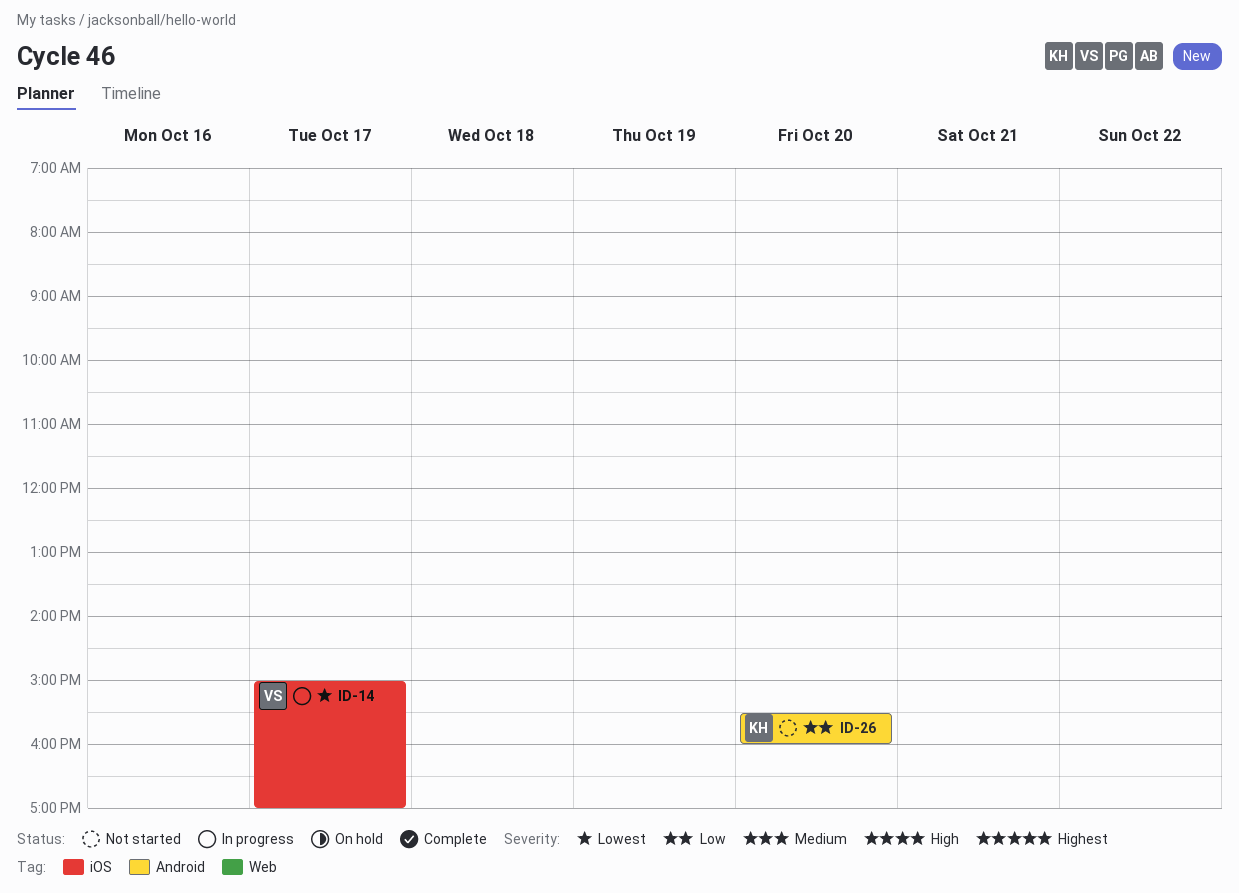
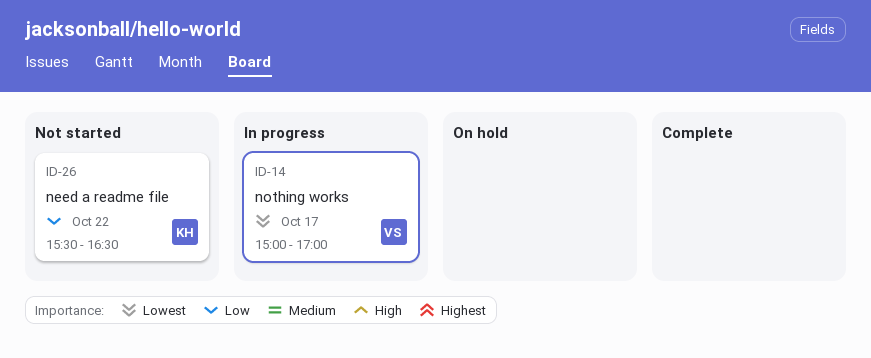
ID-26, day: Oct 20 -> Oct 22
ID-26, ends: 16:00 -> 16:30

